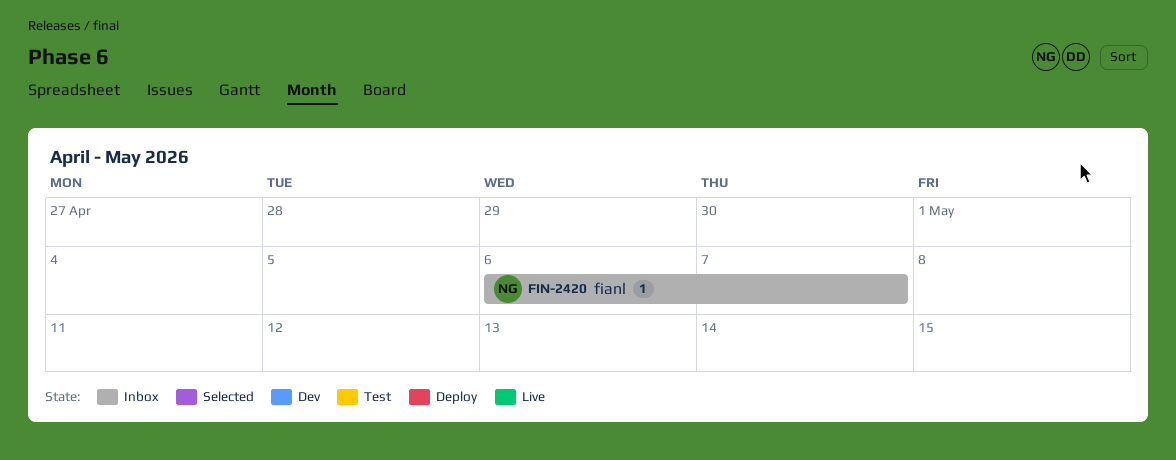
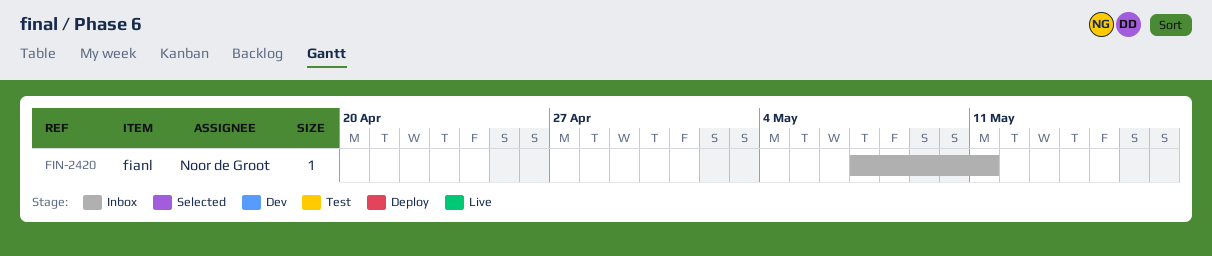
FIN-2420, start: May 6 -> May 7
FIN-2420, due: May 7 -> May 11

